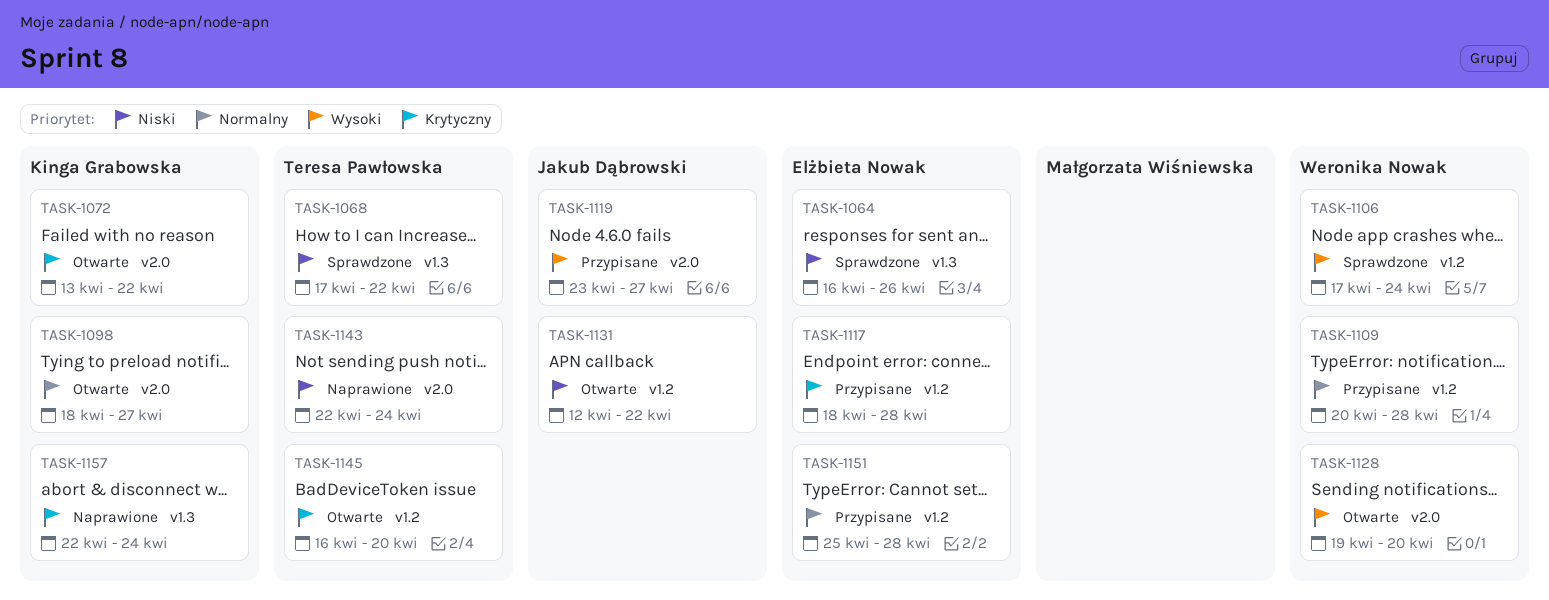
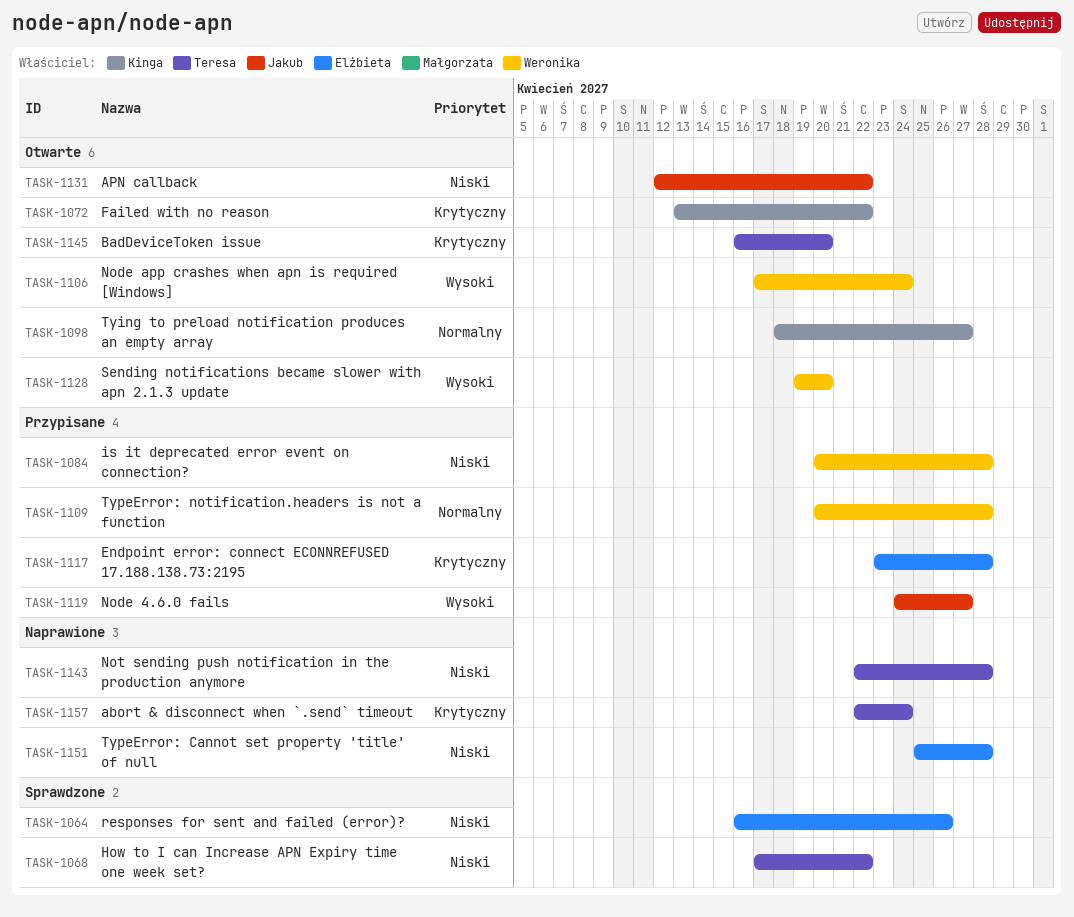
TASK-1084: none -> present
TASK-1106, status: Sprawdzone -> Otwarte
TASK-1117, start: Apr 18 -> Apr 23
TASK-1119, start: Apr 23 -> Apr 24
TASK-1143, due: Apr 24 -> Apr 28
TASK-1151, status: Przypisane -> Naprawione
TASK-1151, priority: Normalny -> Niski
TASK-1157, owner: Kinga Grabowska -> Teresa Pawłowska

